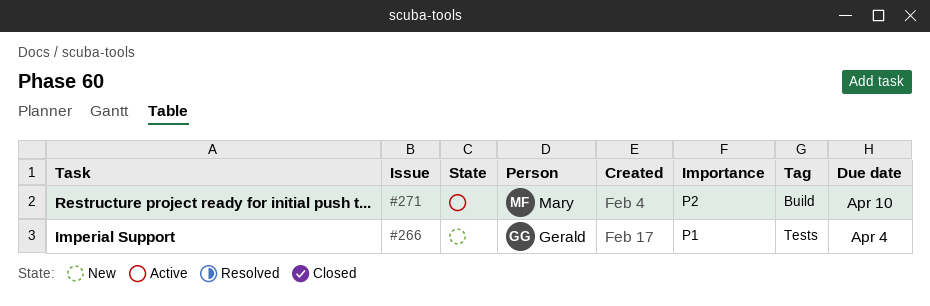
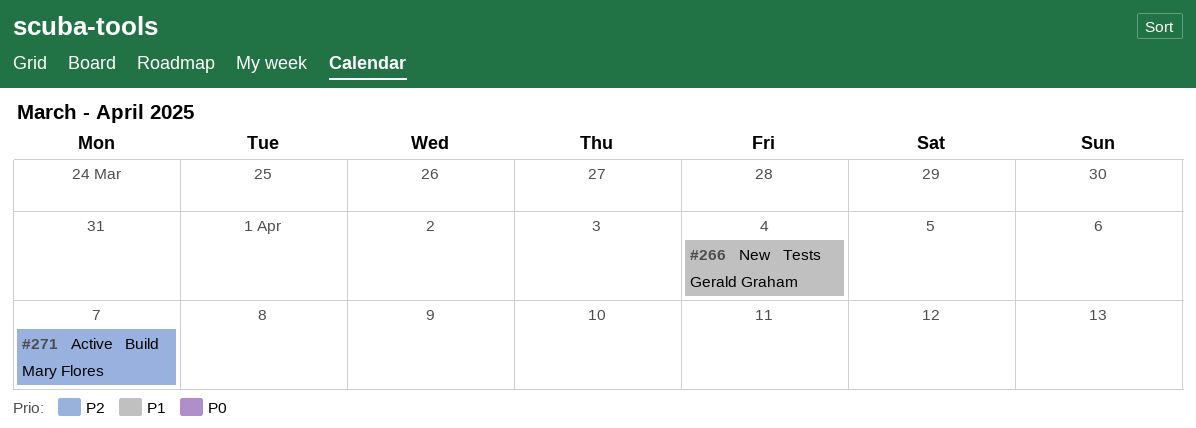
#271, due: Apr 10 -> Apr 7

